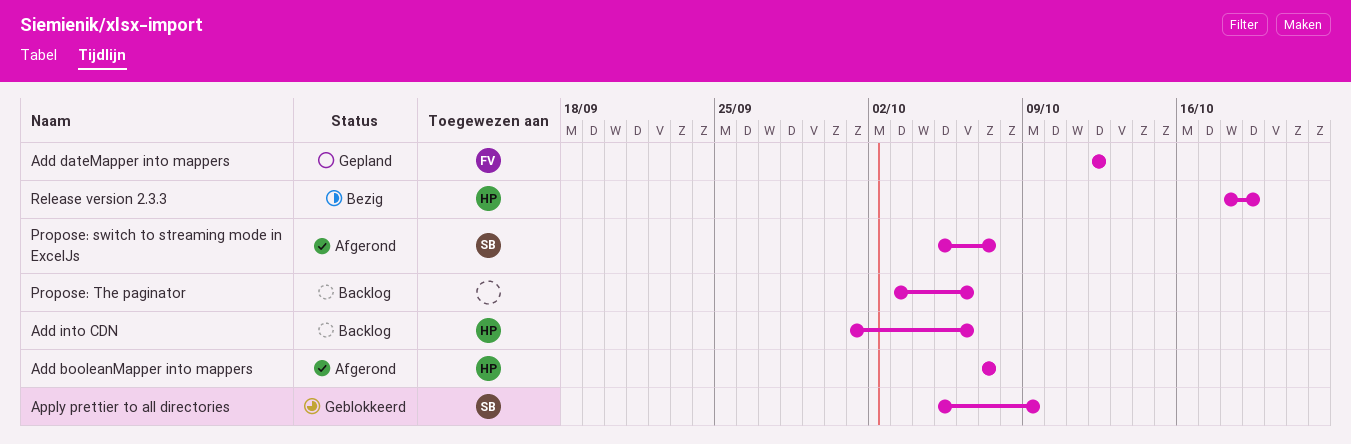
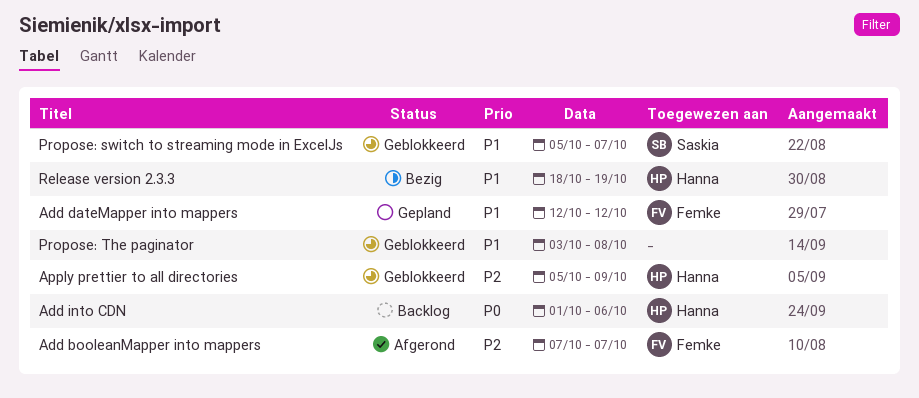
Add booleanMapper into mappers, owner: Hanna -> Femke
Apply prettier to all directories, owner: Saskia -> Hanna
Propose: switch to streaming mode in ExcelJs, status: Afgerond -> Geblokkeerd
Propose: The paginator, status: Backlog -> Geblokkeerd
Propose: The paginator, due: Oct 6 -> Oct 8

